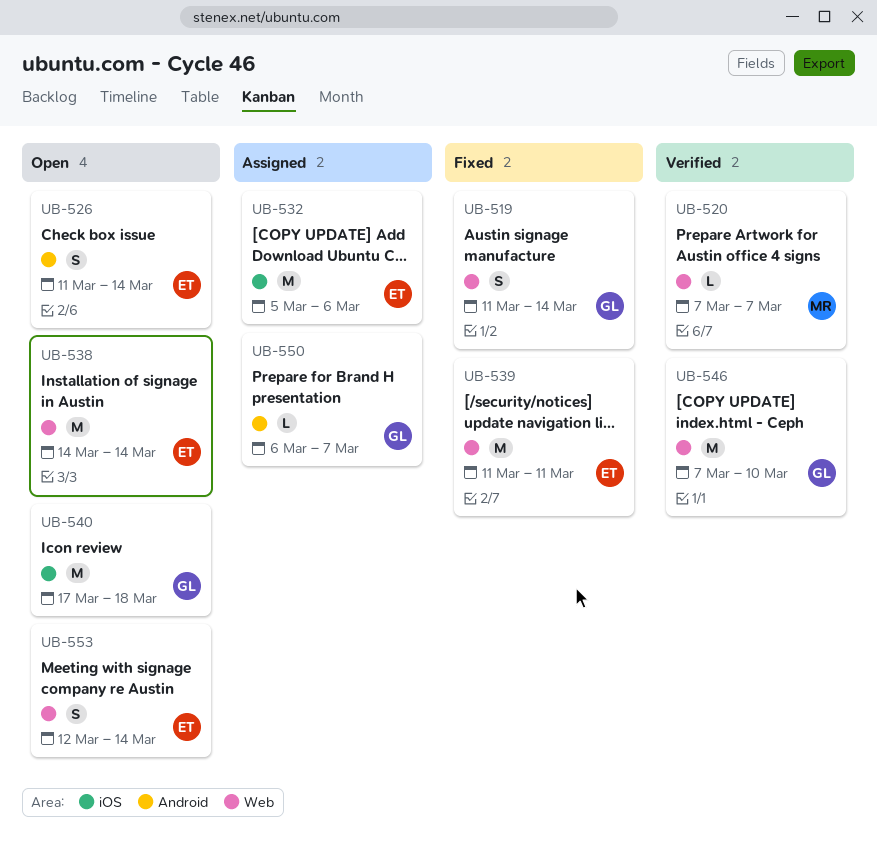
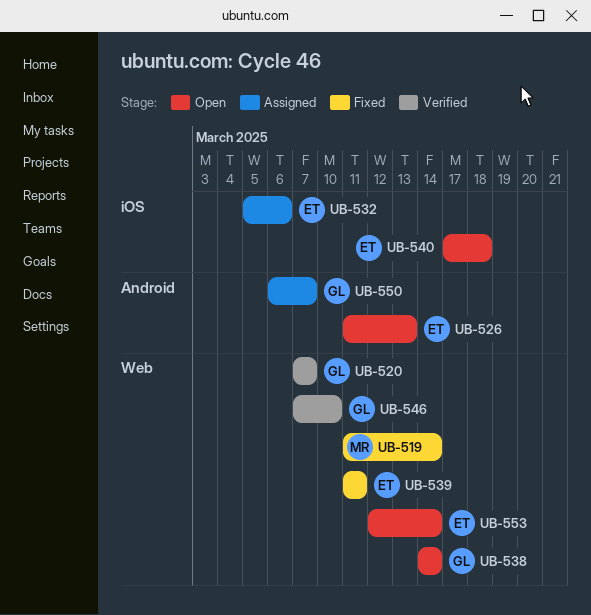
UB-519, owner: GL -> MR
UB-520, owner: MR -> GL
UB-526, due: Mar 14 -> Mar 13
UB-538, owner: ET -> GL
UB-540, owner: GL -> ET

